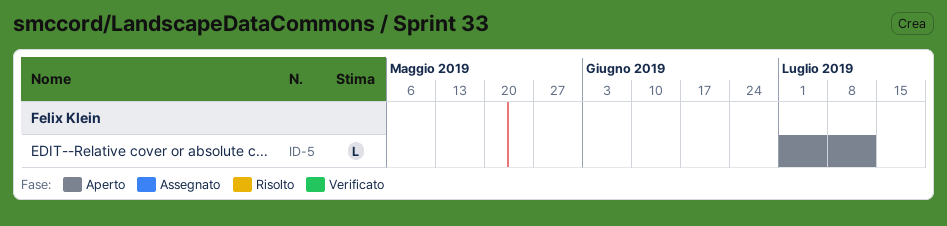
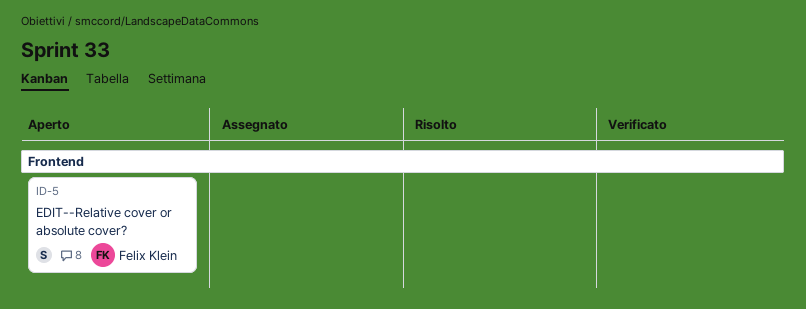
ID-5, estimate: L -> S

